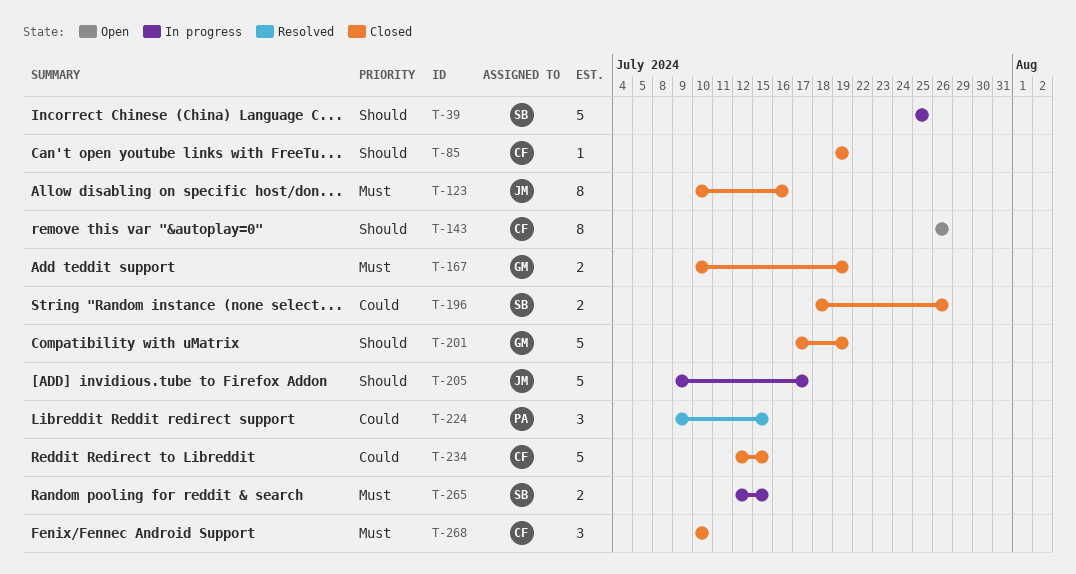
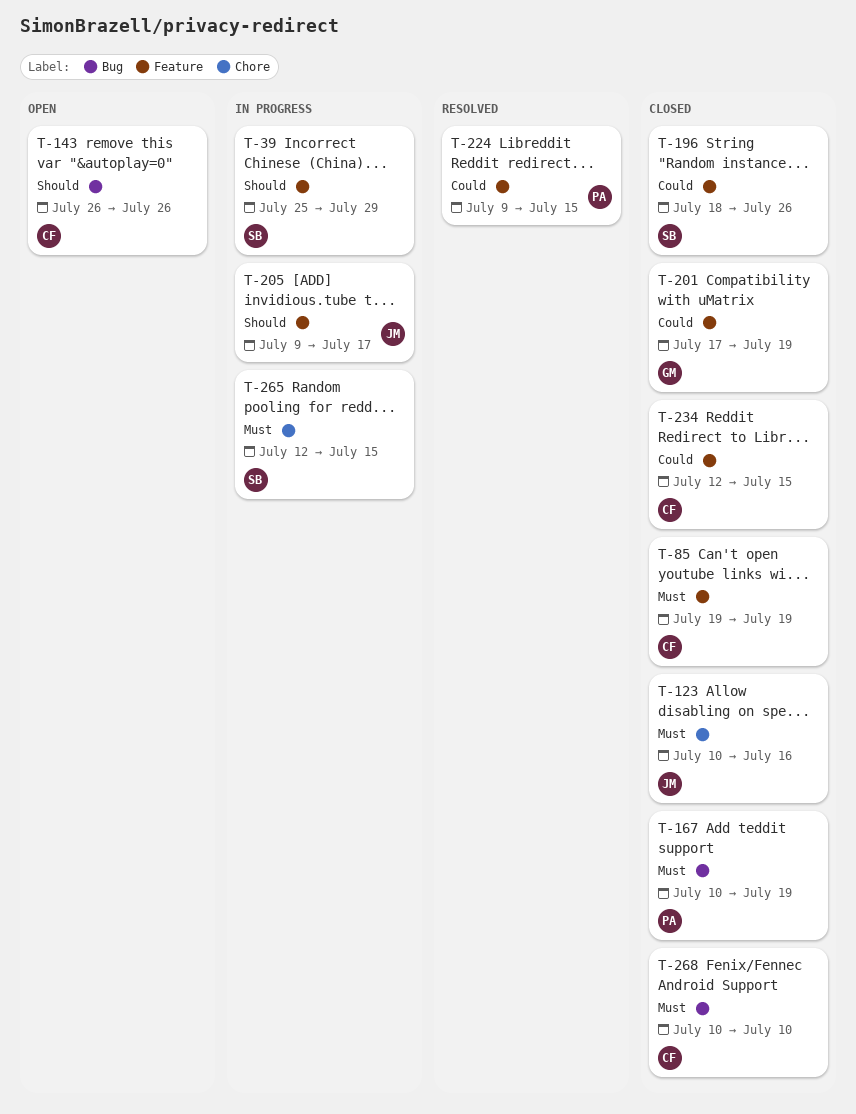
T-39, due: Jul 25 -> Jul 29
T-85, priority: Should -> Must
T-167, owner: GM -> PA
T-201, priority: Should -> Could

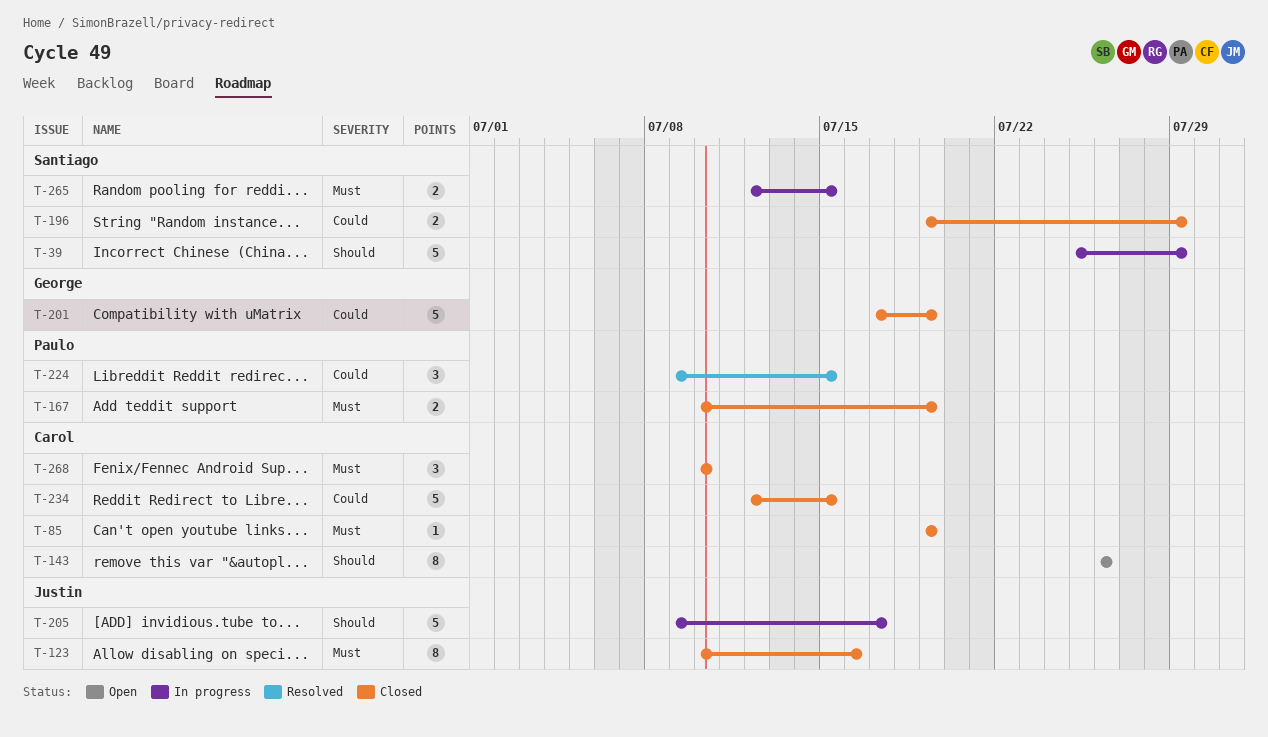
T-196, start: Jul 18 -> Jul 19
T-196, due: Jul 26 -> Jul 29

